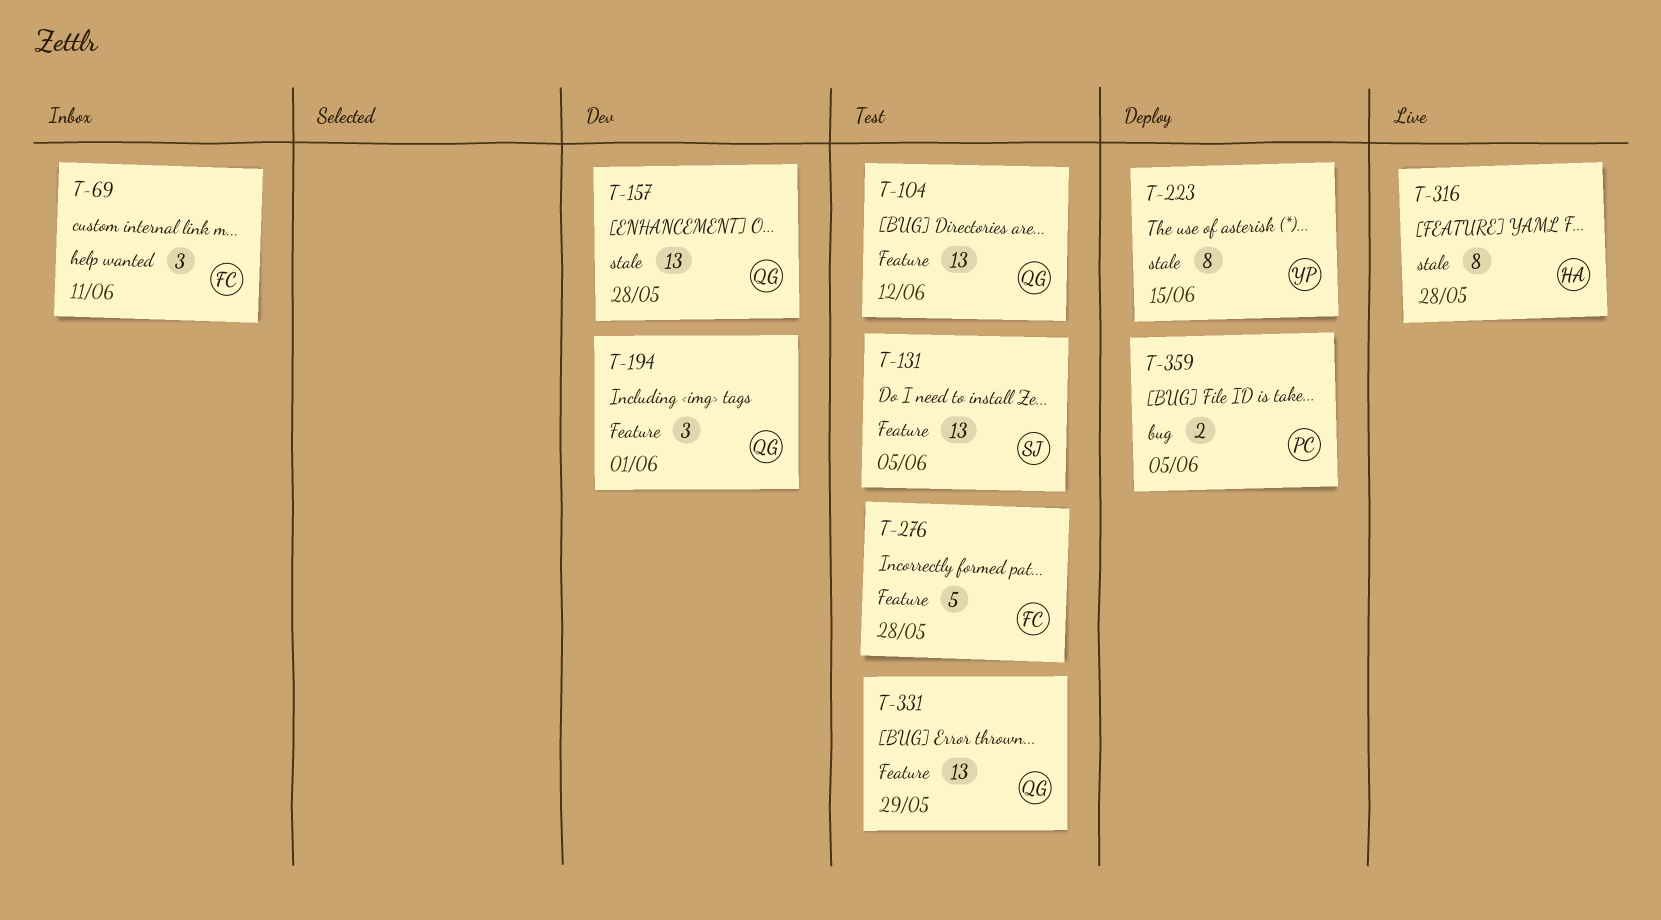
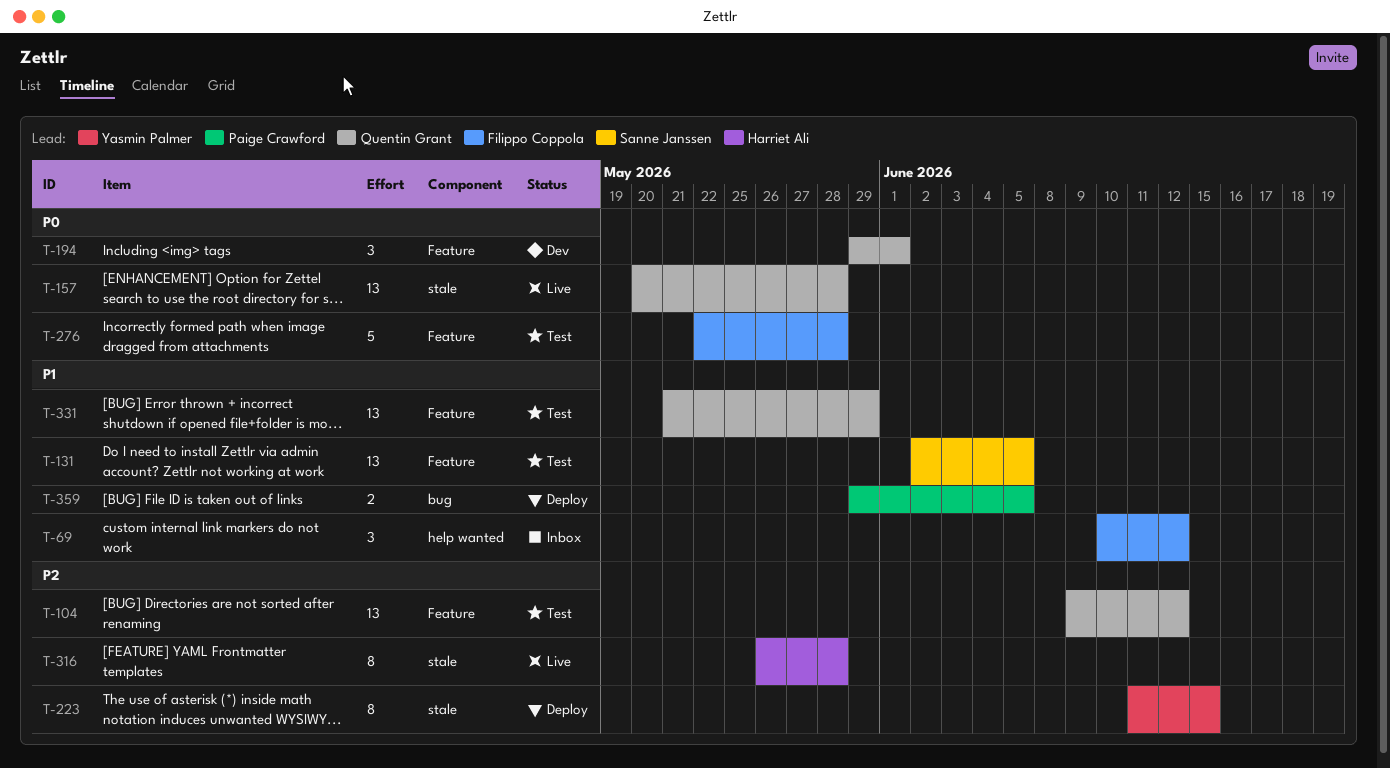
T-69, due: Jun 11 -> Jun 12
T-157, status: Dev -> Live

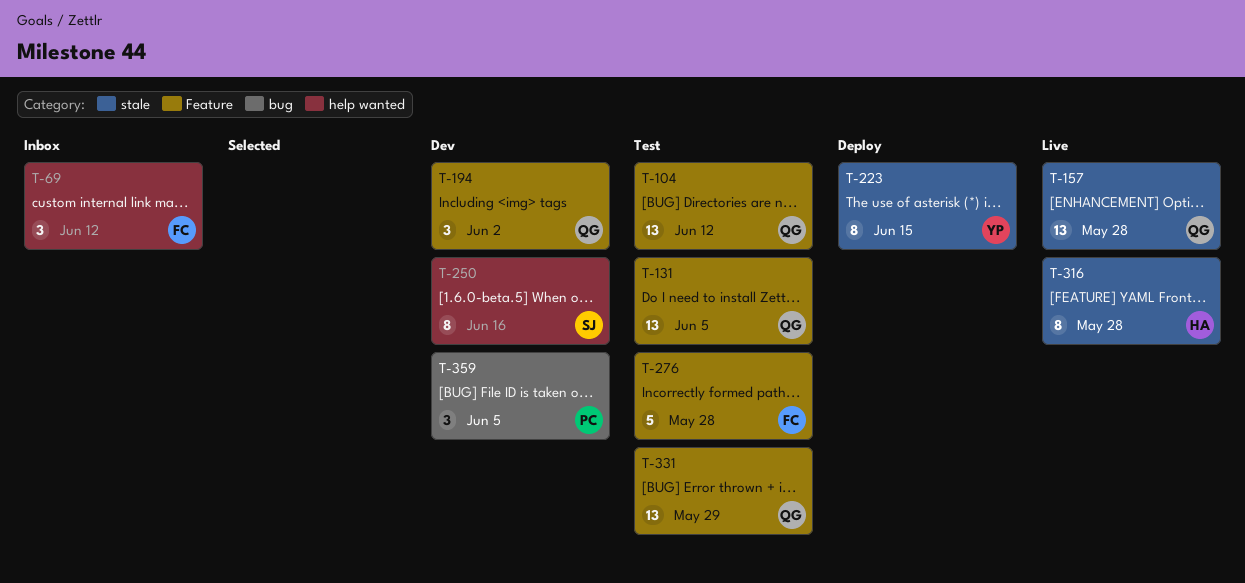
T-131, owner: Sanne Janssen -> Quentin Grant
T-194, due: Jun 1 -> Jun 2
T-250: none -> present
T-359, status: Deploy -> Dev
T-359, estimate: 2 -> 3

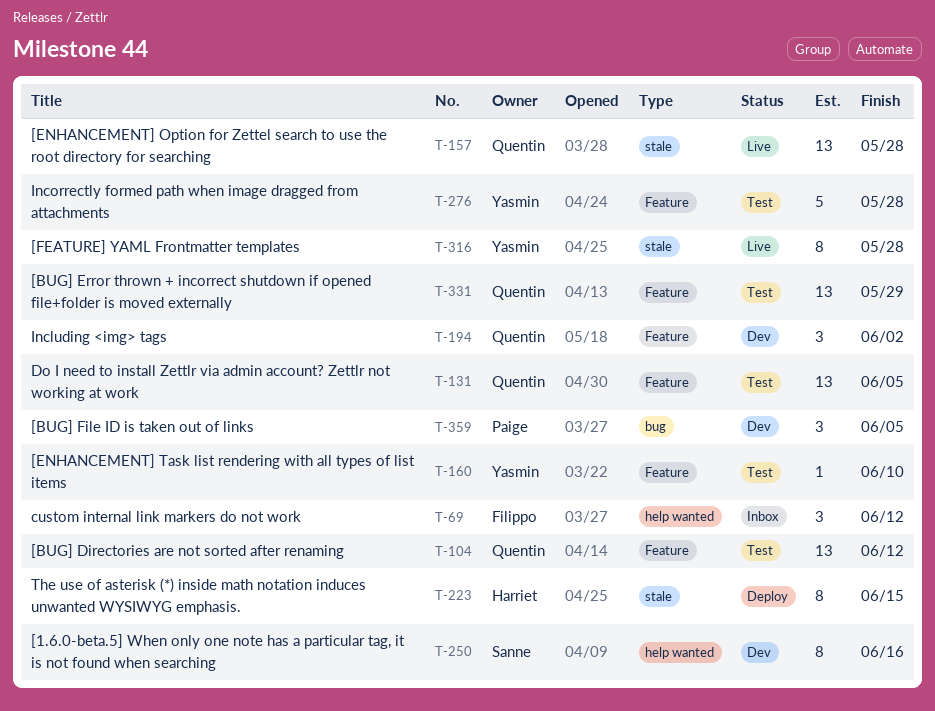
T-160: none -> present
T-223, owner: Yasmin -> Harriet
T-276, owner: Filippo -> Yasmin
T-316, owner: Harriet -> Yasmin

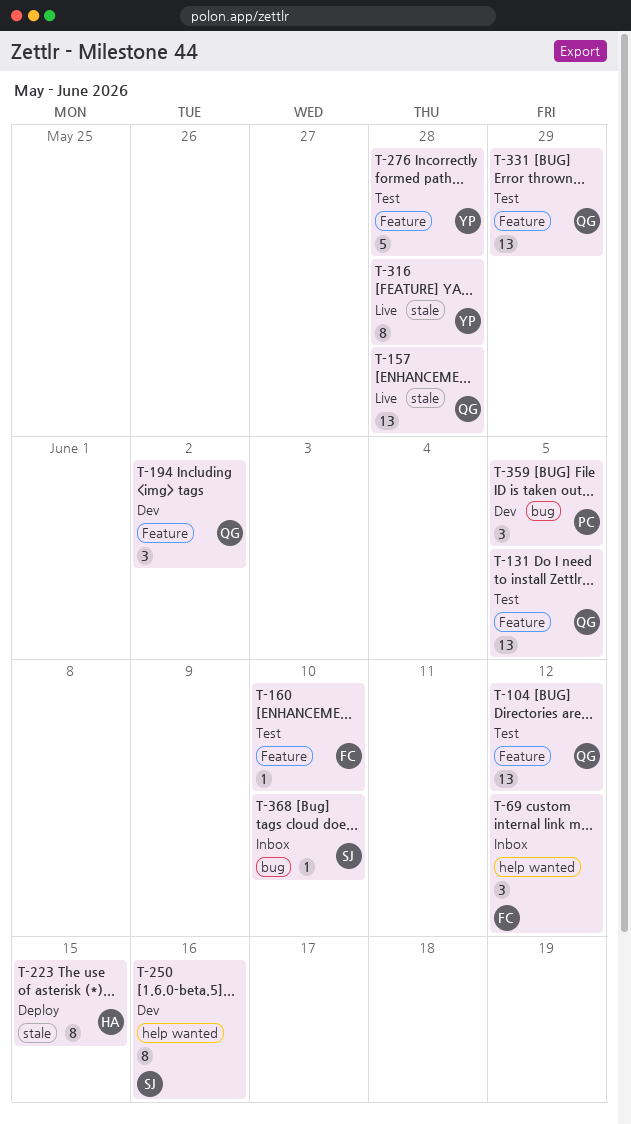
T-160, owner: Yasmin -> Filippo
T-368: none -> present

